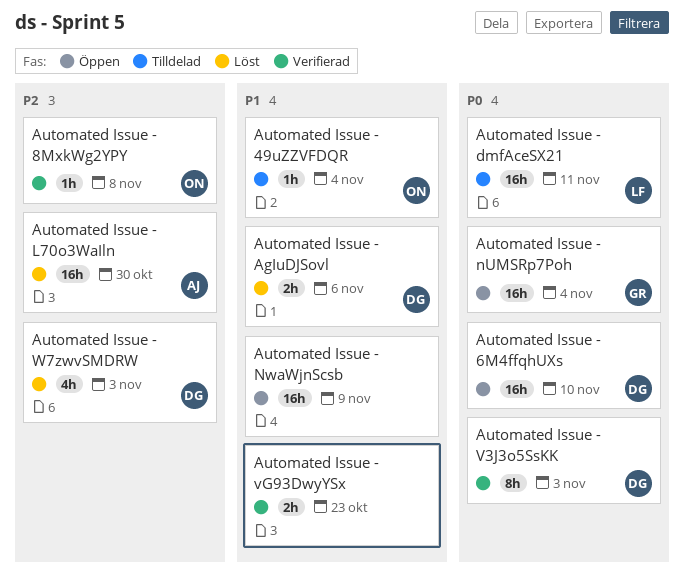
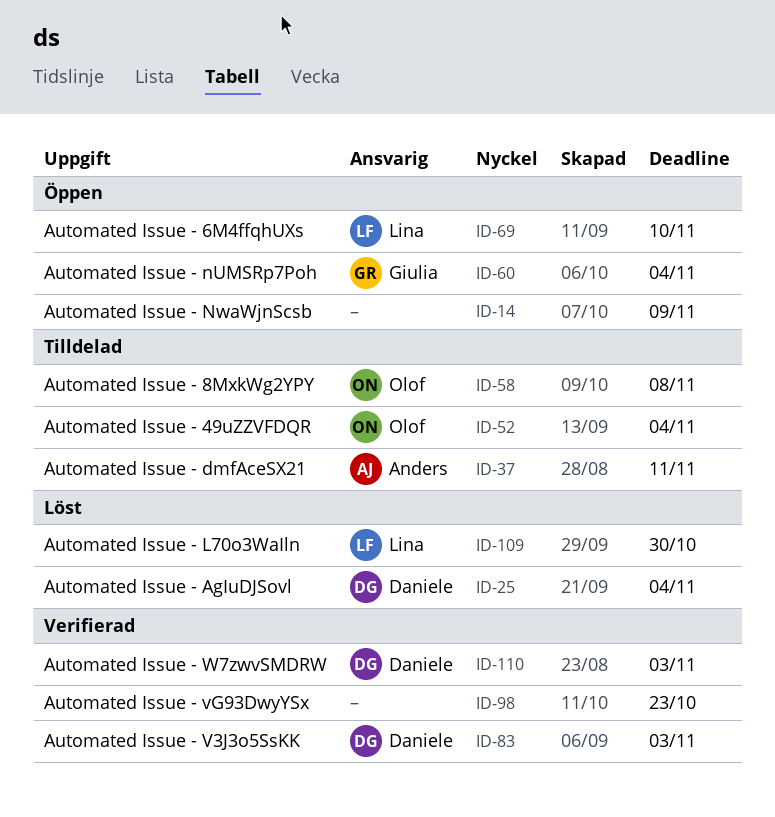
Automated Issue - 6M4ffqhUXs, owner: Daniele -> Lina
Automated Issue - 8MxkWg2YPY, status: Verifierad -> Tilldelad
Automated Issue - AgIuDJSovl, due: Nov 6 -> Nov 4
Automated Issue - dmfAceSX21, owner: Lina -> Anders
Automated Issue - L70o3WaIln, owner: Anders -> Lina
Automated Issue - W7zwvSMDRW, status: Löst -> Verifierad

